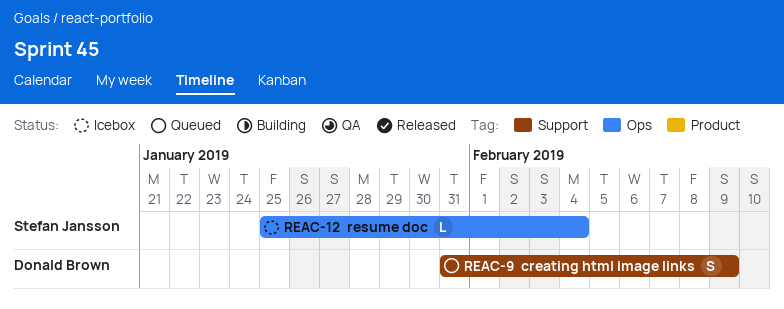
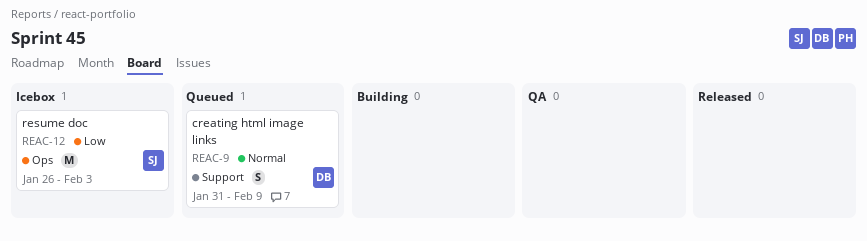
REAC-12, estimate: L -> M
REAC-12, start: Jan 25 -> Jan 26
REAC-12, due: Feb 4 -> Feb 3

